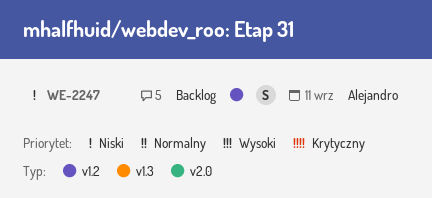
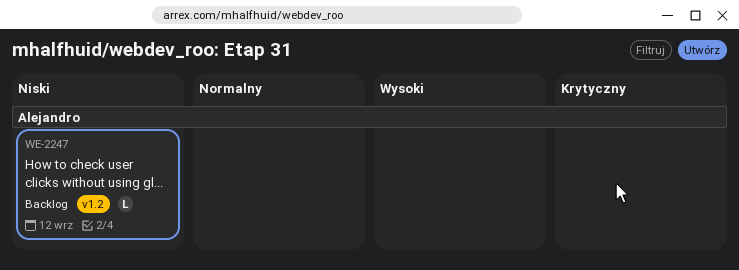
WE-2247, estimate: S -> L
WE-2247, due: Sep 11 -> Sep 12

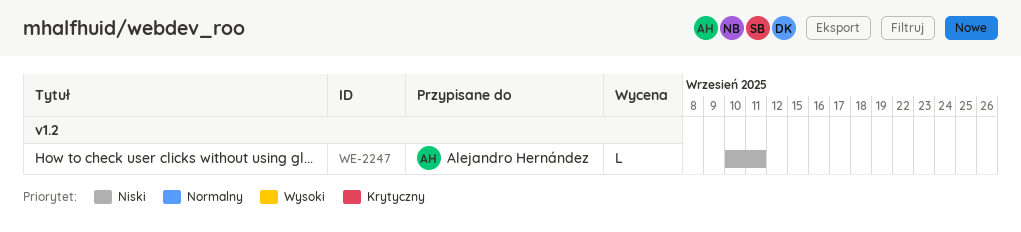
WE-2247, due: Sep 12 -> Sep 11

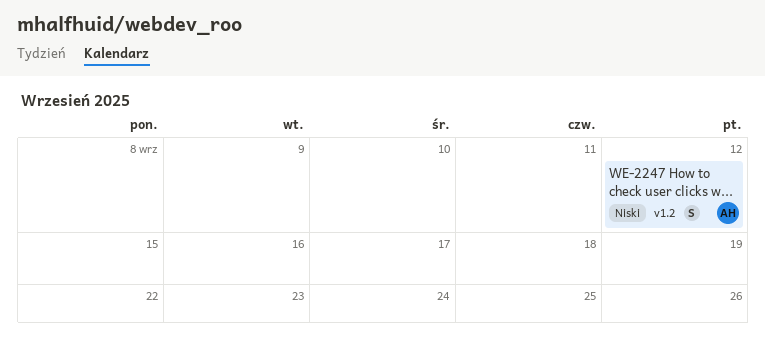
WE-2247, estimate: L -> S
WE-2247, due: Sep 11 -> Sep 12

